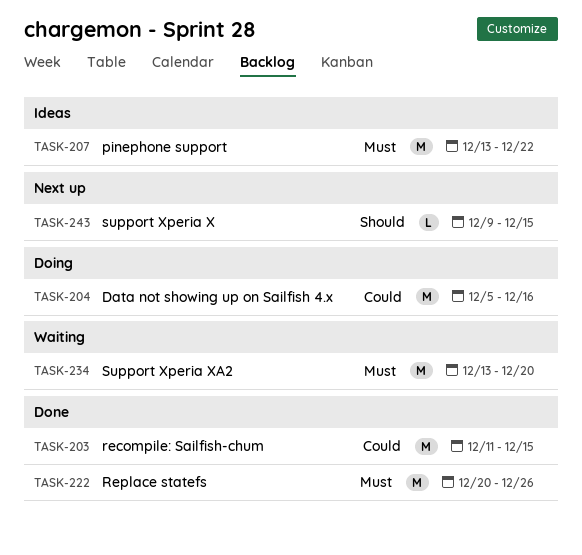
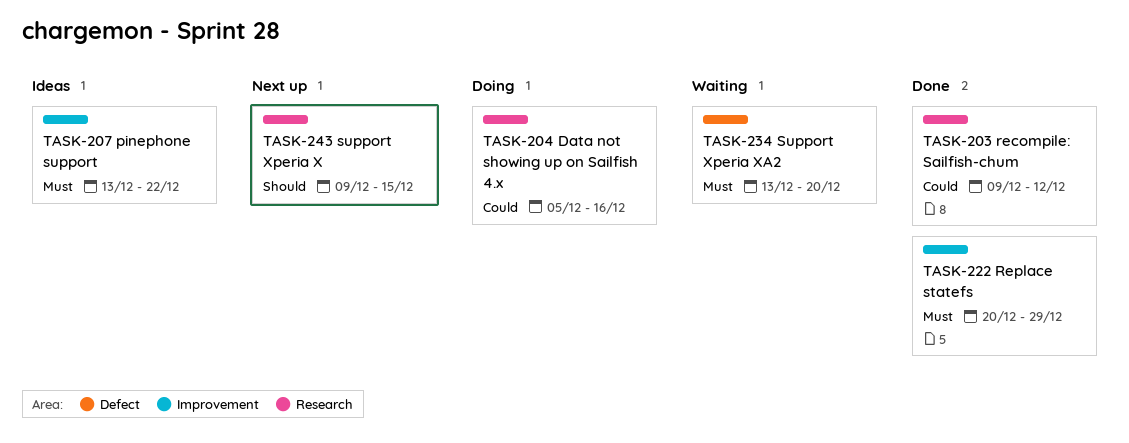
TASK-203, start: Dec 11 -> Dec 9
TASK-203, due: Dec 15 -> Dec 12
TASK-222, due: Dec 26 -> Dec 29

